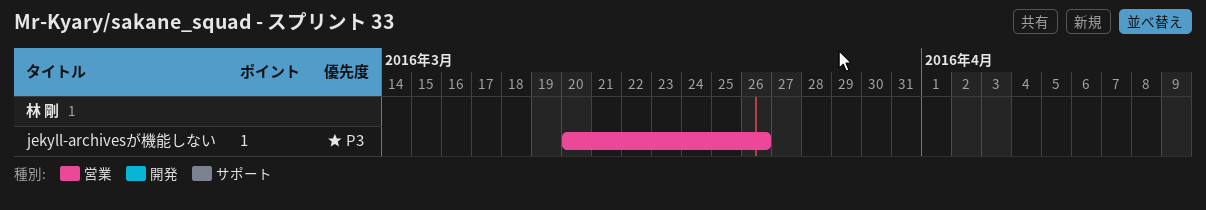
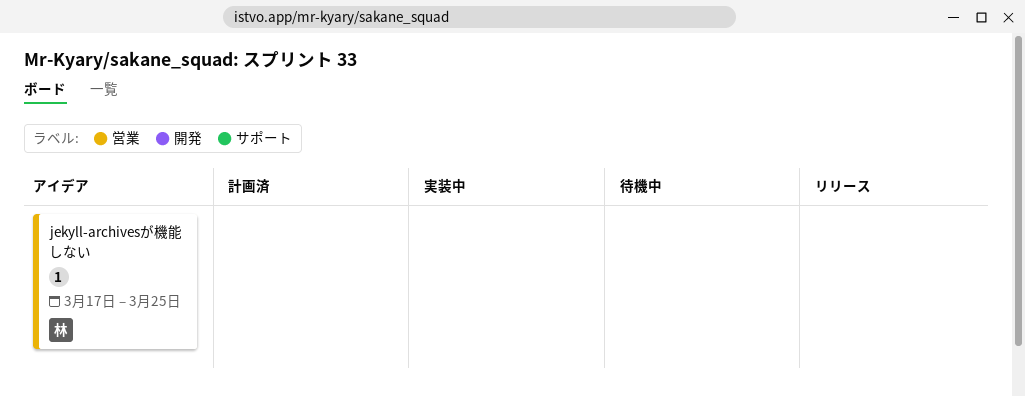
jekyll-archivesが機能しない, start: Mar 20 -> Mar 17
jekyll-archivesが機能しない, due: Mar 26 -> Mar 25

